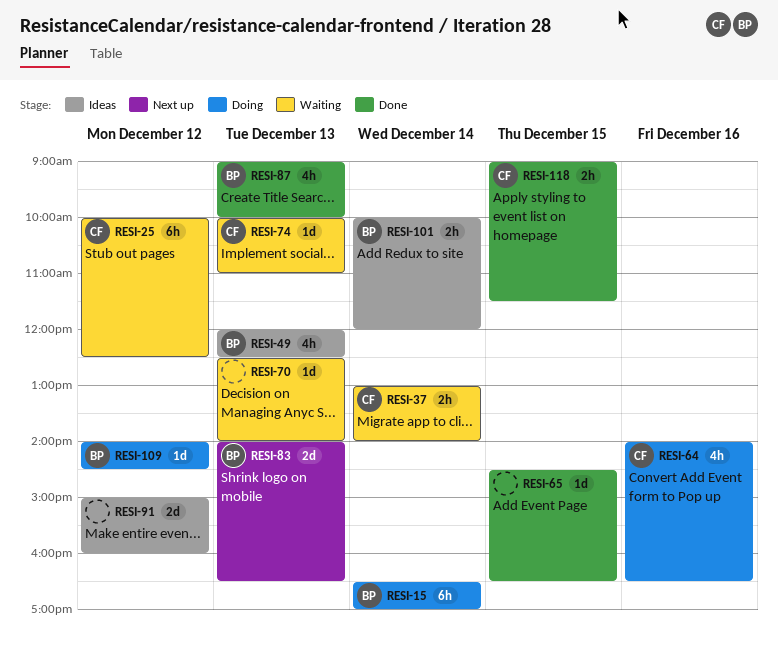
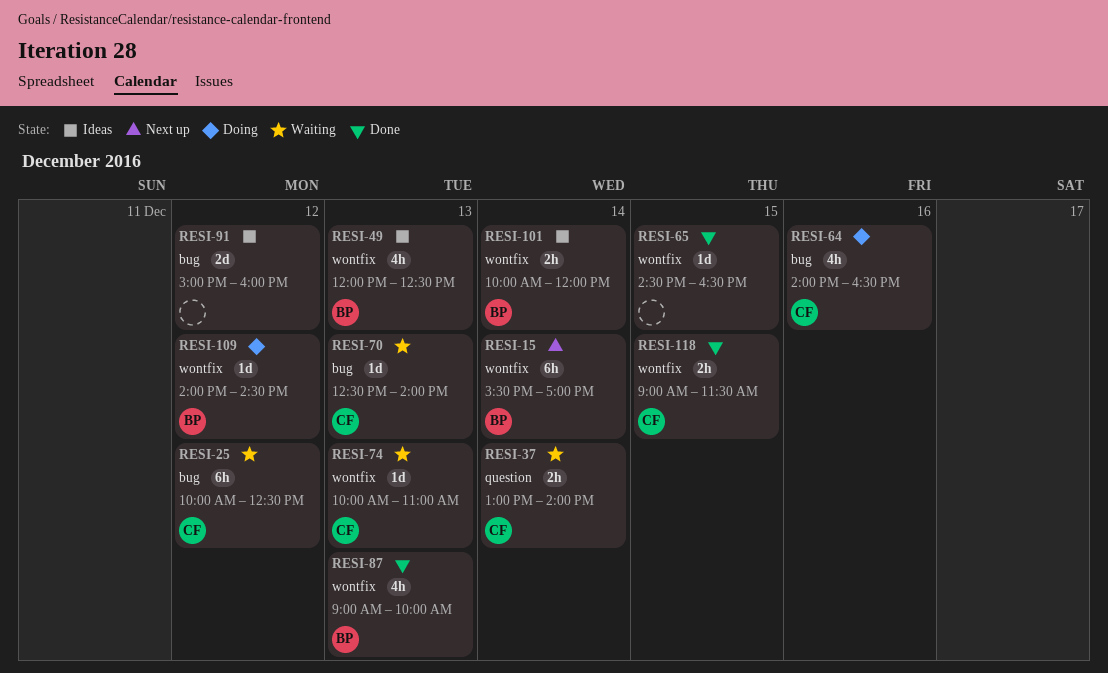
RESI-15, status: Doing -> Next up
RESI-15, begins: 16:30 -> 15:30
RESI-70, owner: none -> CF
RESI-83: present -> none

